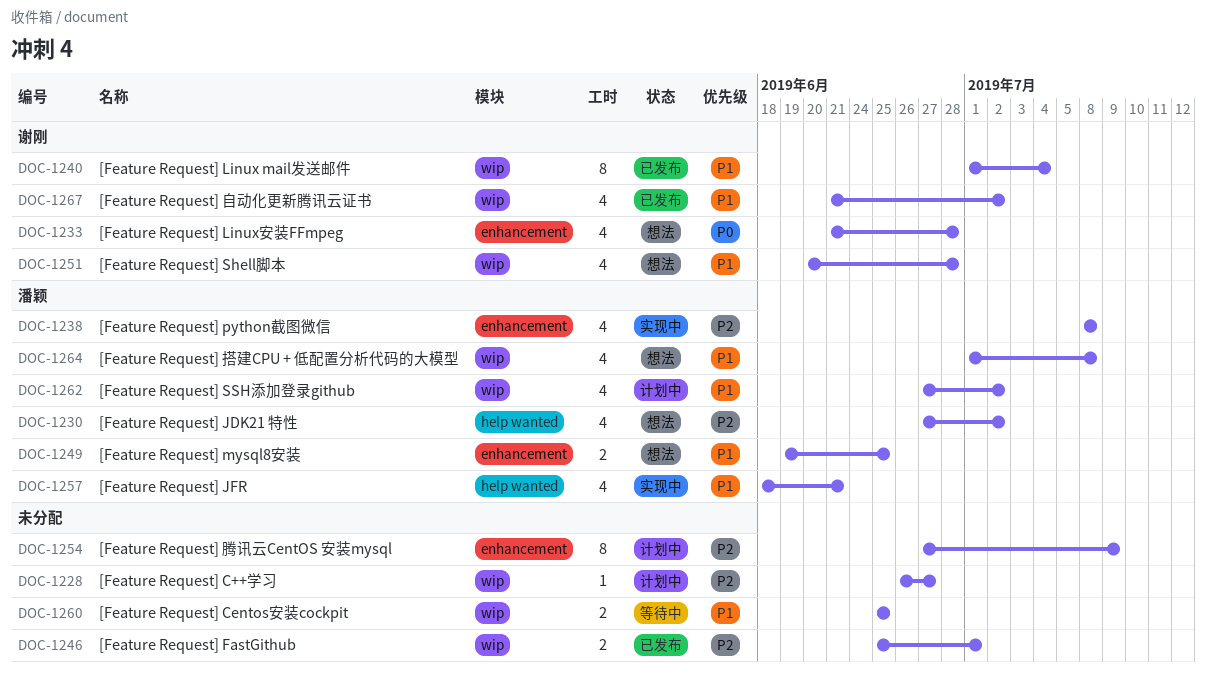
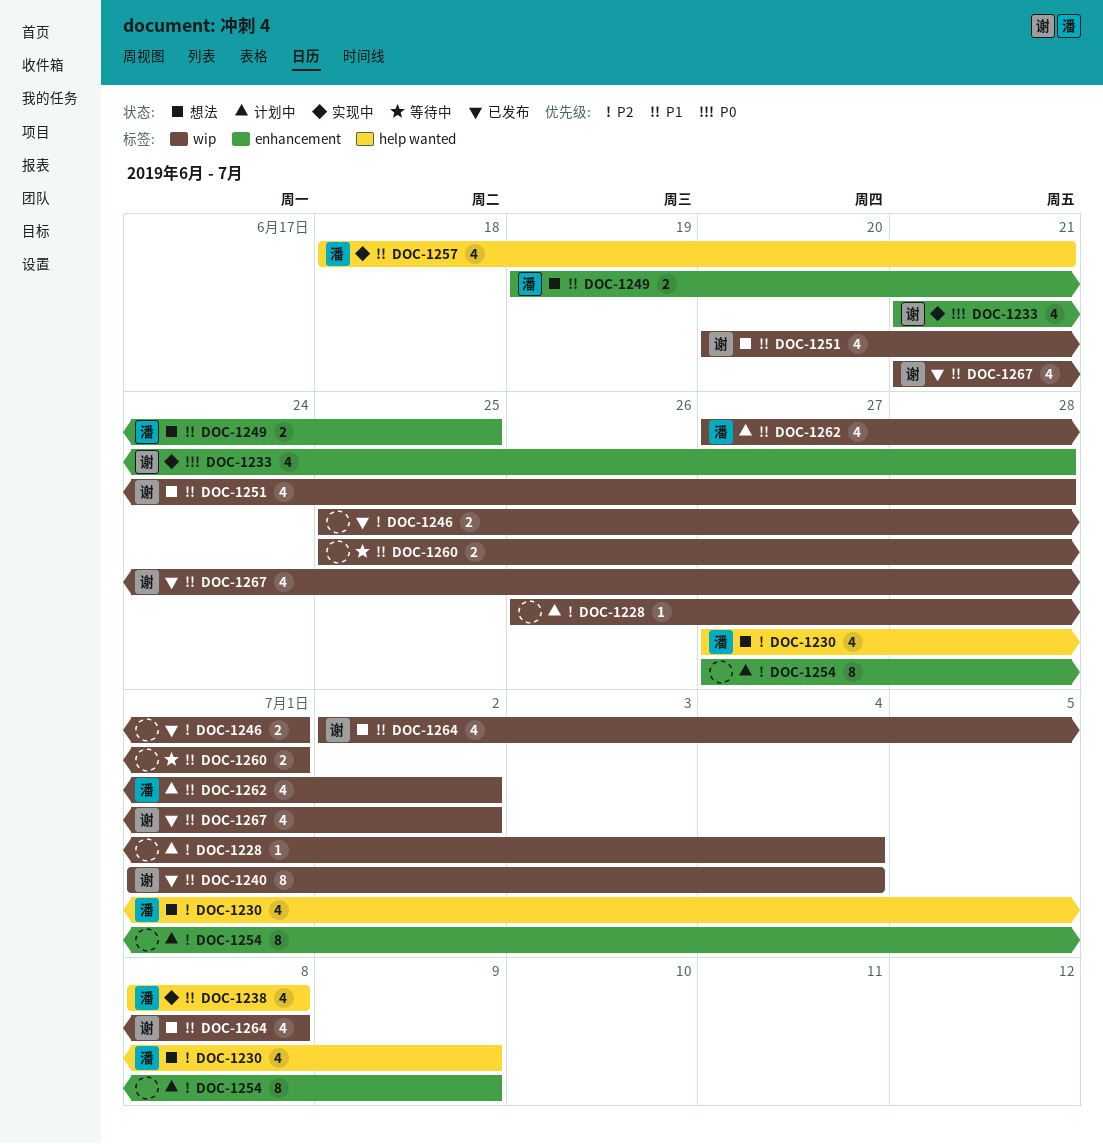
DOC-1228, due: Jun 27 -> Jul 4
DOC-1230, due: Jul 2 -> Jul 9
DOC-1233, status: 想法 -> 实现中
DOC-1238, priority: P2 -> P1
DOC-1238, label: enhancement -> help wanted
DOC-1260, due: Jun 25 -> Jul 1
DOC-1264, owner: 潘颖 -> 谢刚
DOC-1264, start: Jul 1 -> Jul 2

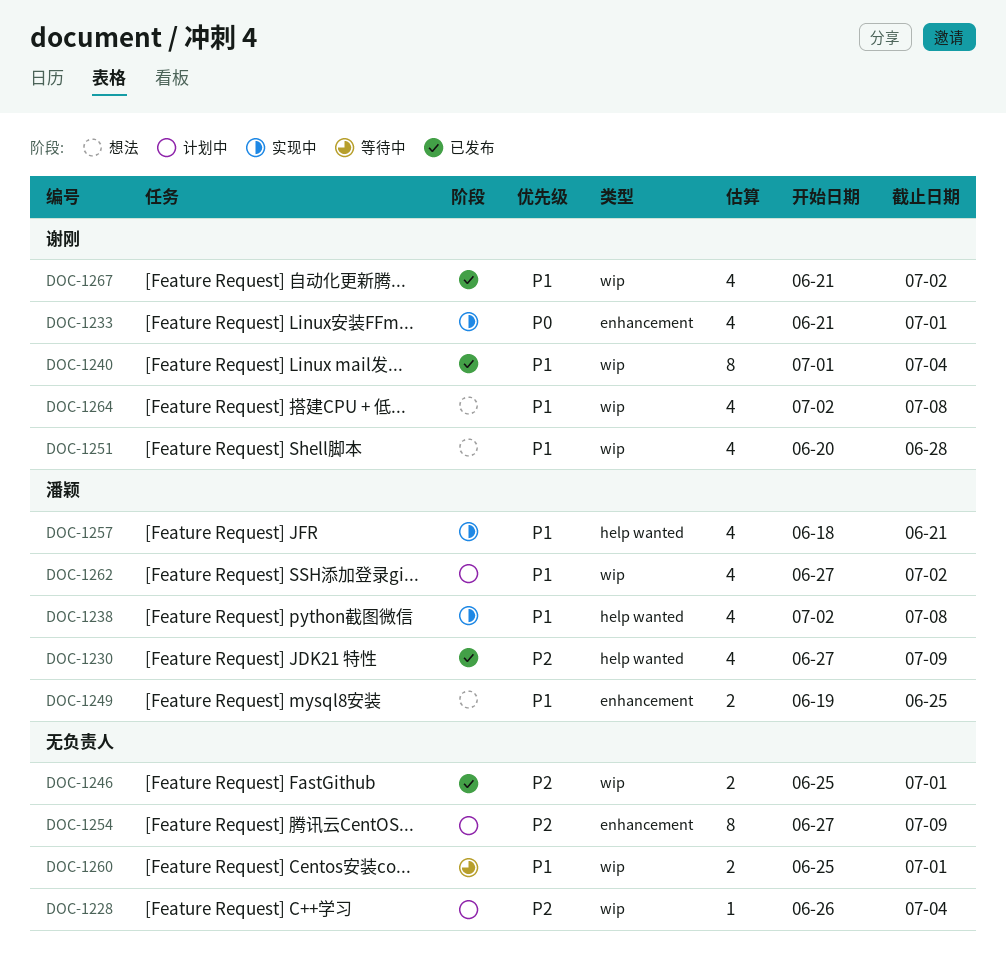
DOC-1230, status: 想法 -> 已发布
DOC-1233, due: Jun 28 -> Jul 1
DOC-1238, start: Jul 8 -> Jul 2

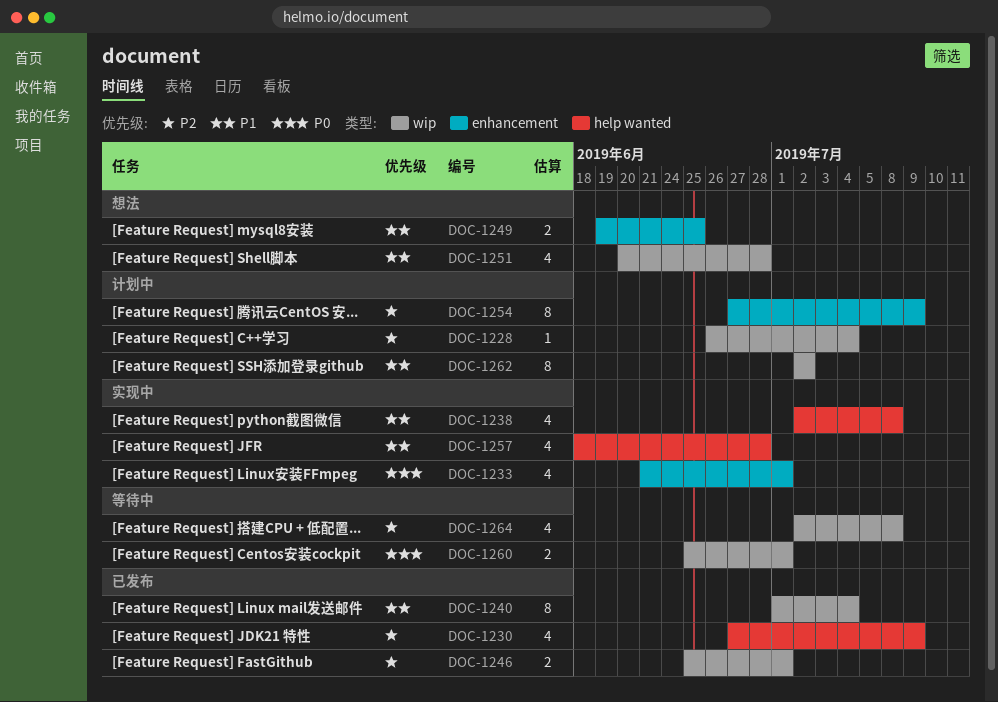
DOC-1257, due: Jun 21 -> Jun 28
DOC-1260, priority: P1 -> P0
DOC-1262, estimate: 4 -> 8
DOC-1262, start: Jun 27 -> Jul 2
DOC-1264, status: 想法 -> 等待中
DOC-1264, priority: P1 -> P2
DOC-1267: present -> none

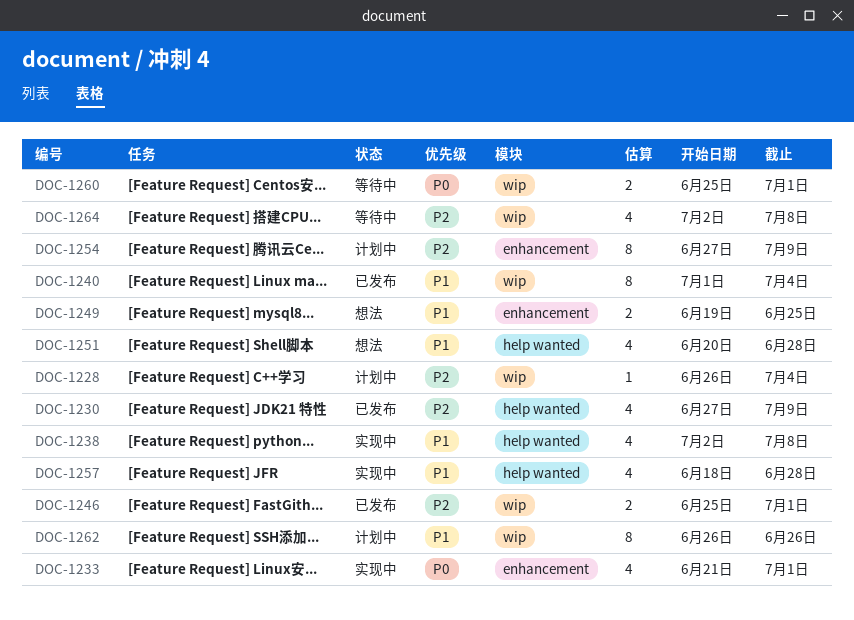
DOC-1251, label: wip -> help wanted
DOC-1262, start: Jul 2 -> Jun 26
DOC-1262, due: Jul 2 -> Jun 26

